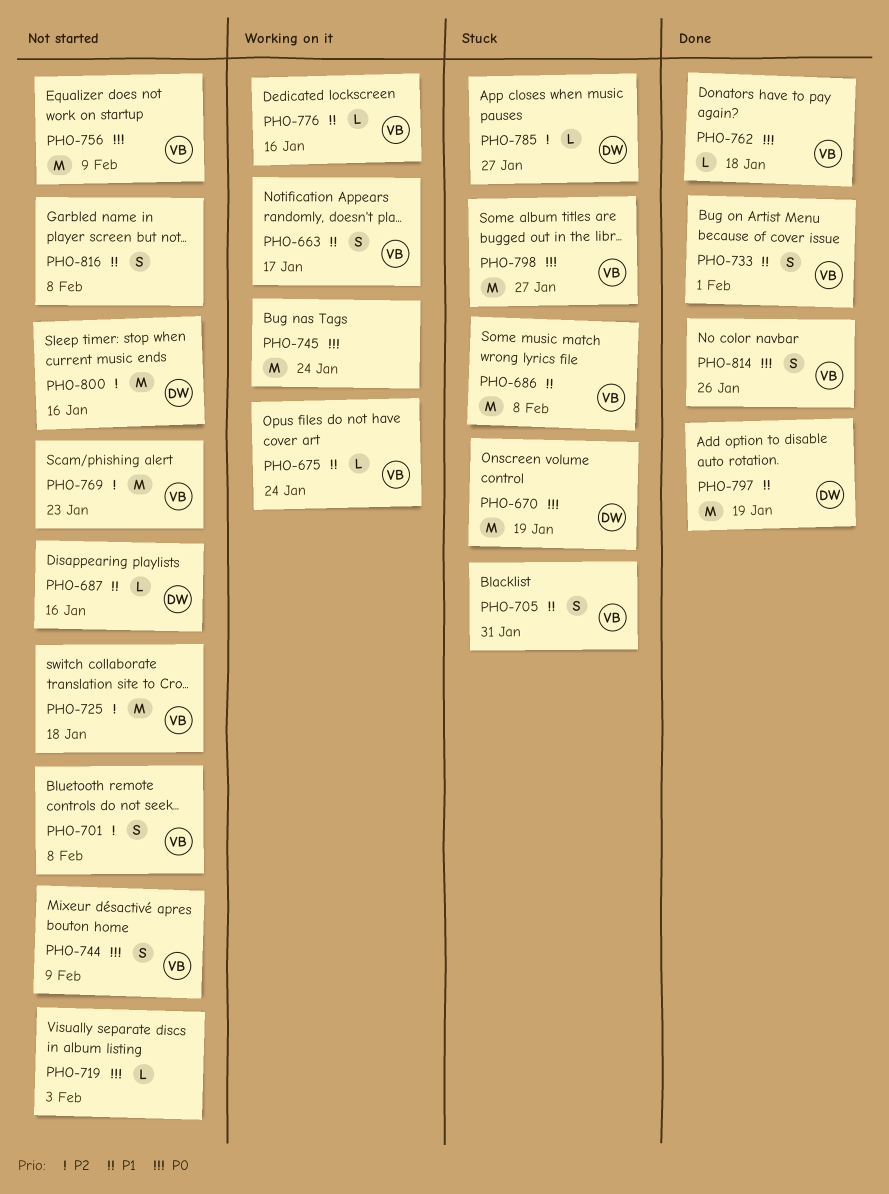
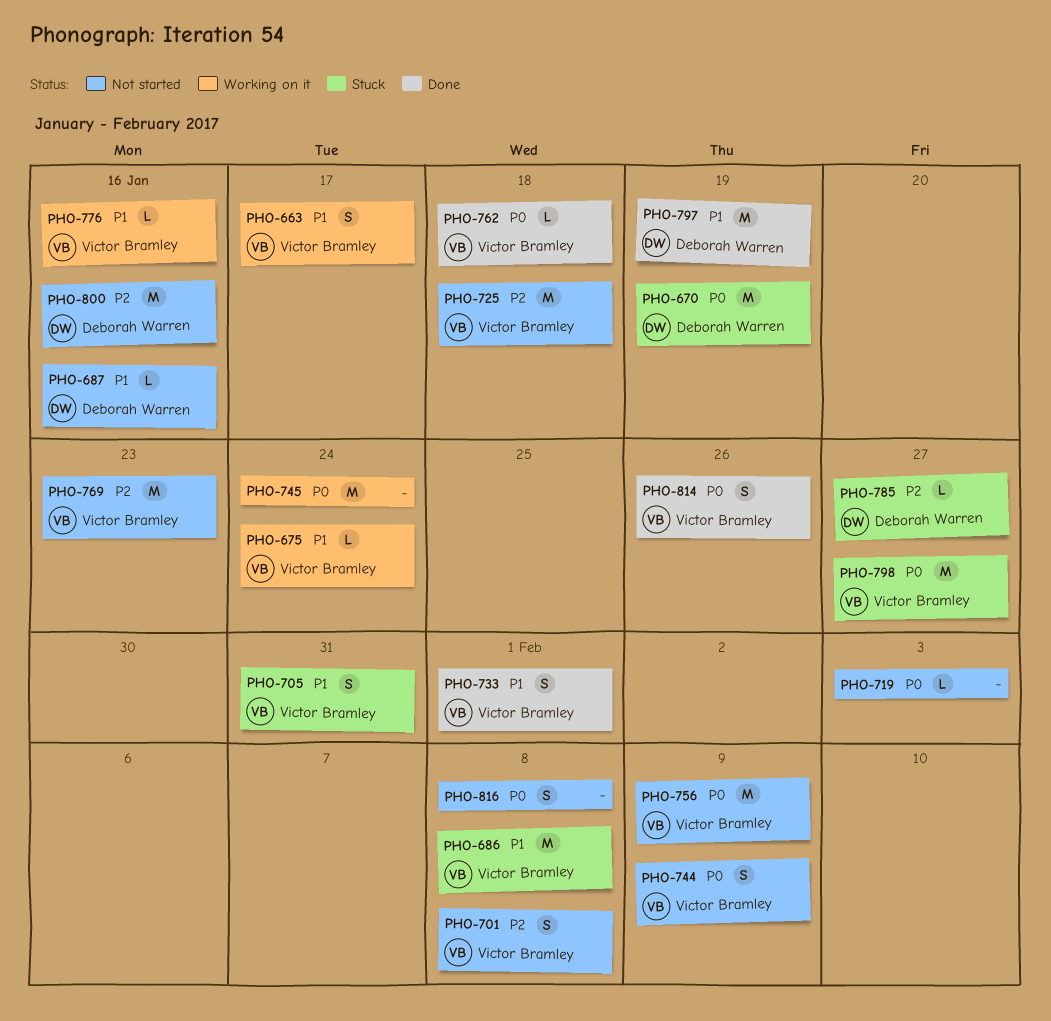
PHO-816, priority: P1 -> P0

